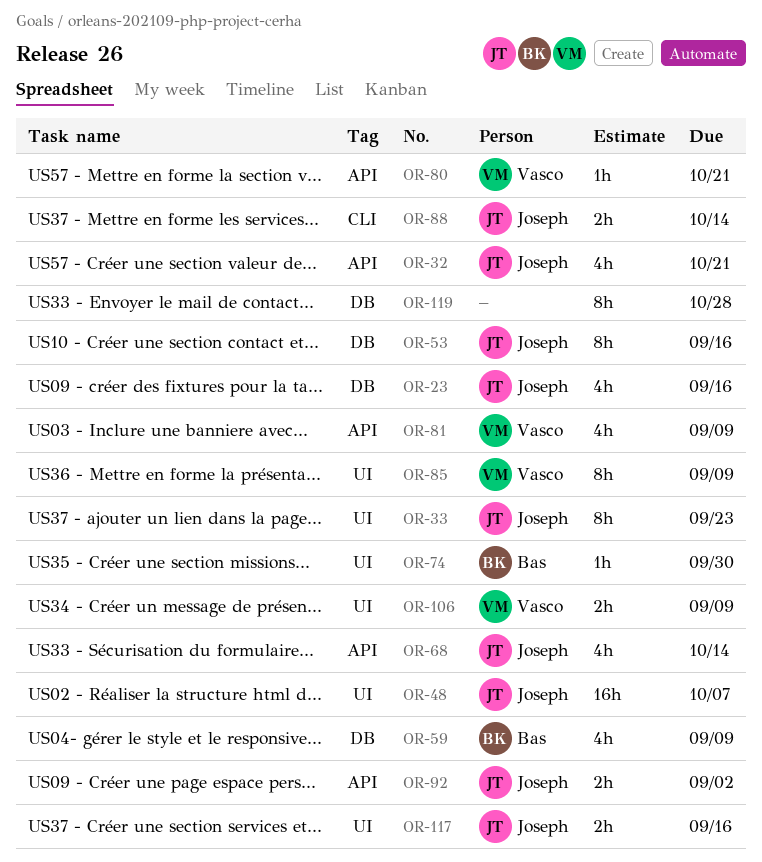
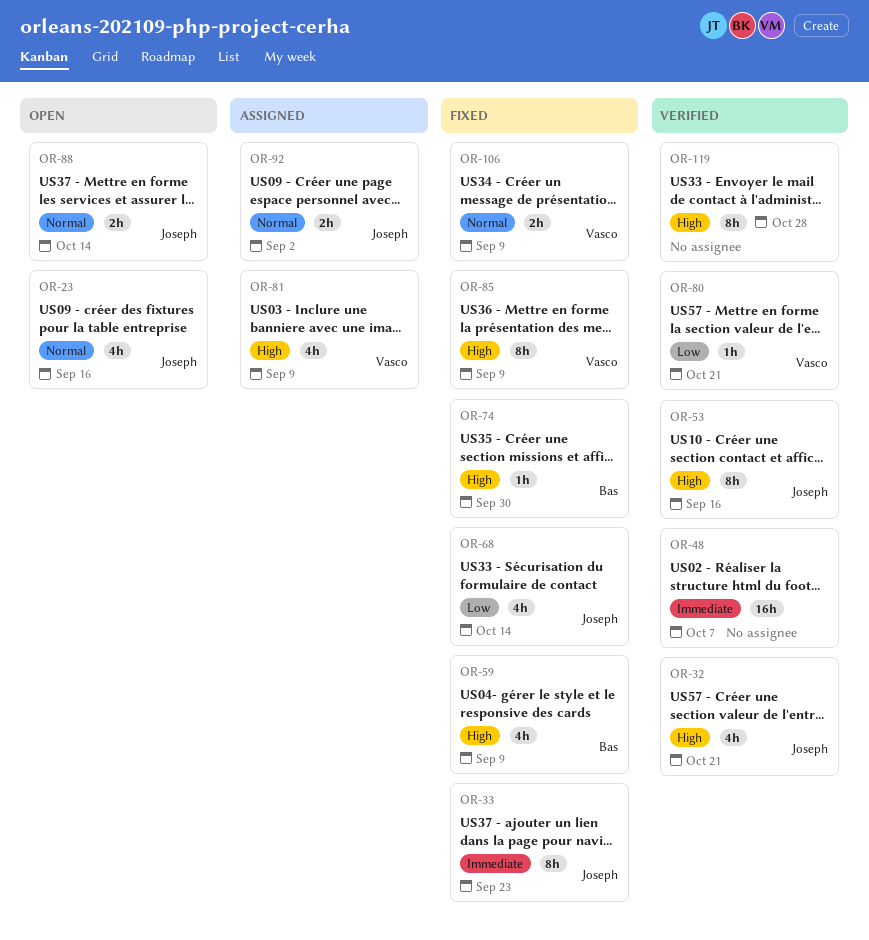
OR-48, owner: Joseph -> none
OR-117: present -> none

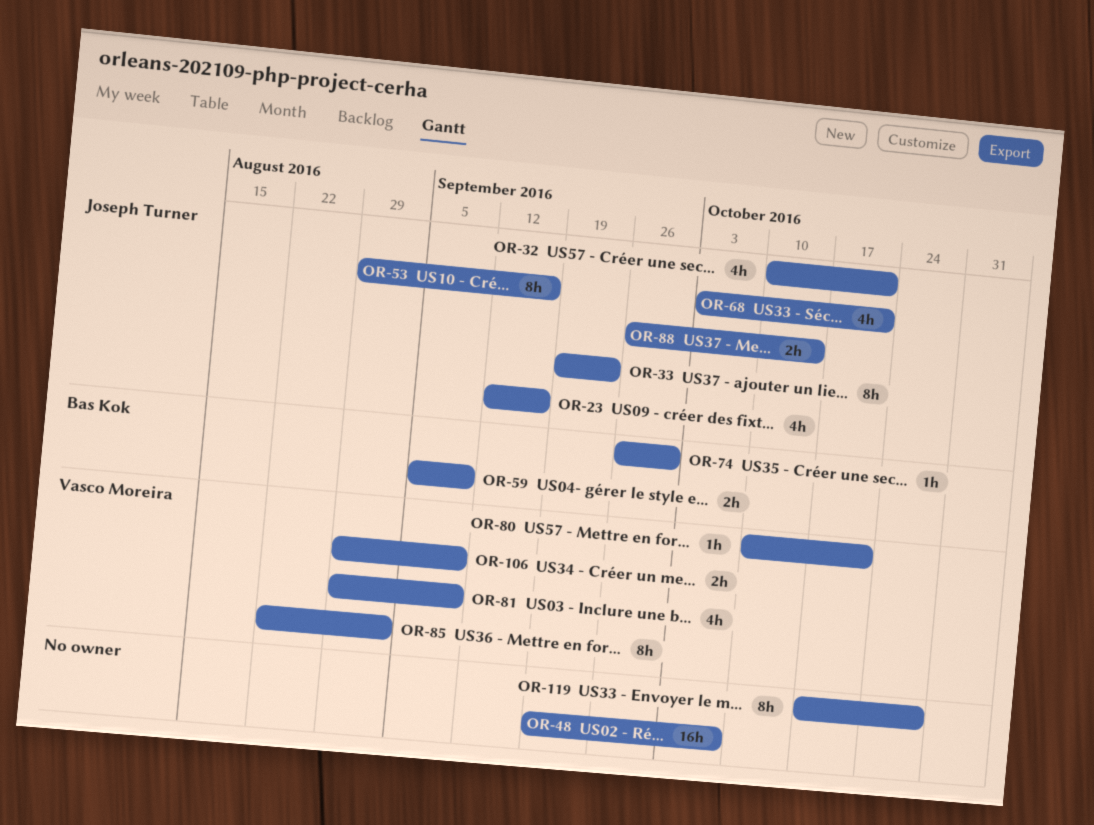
OR-59, estimate: 4h -> 2h
OR-68, due: Oct 14 -> Oct 21
OR-85, due: Sep 9 -> Sep 2
OR-92: present -> none

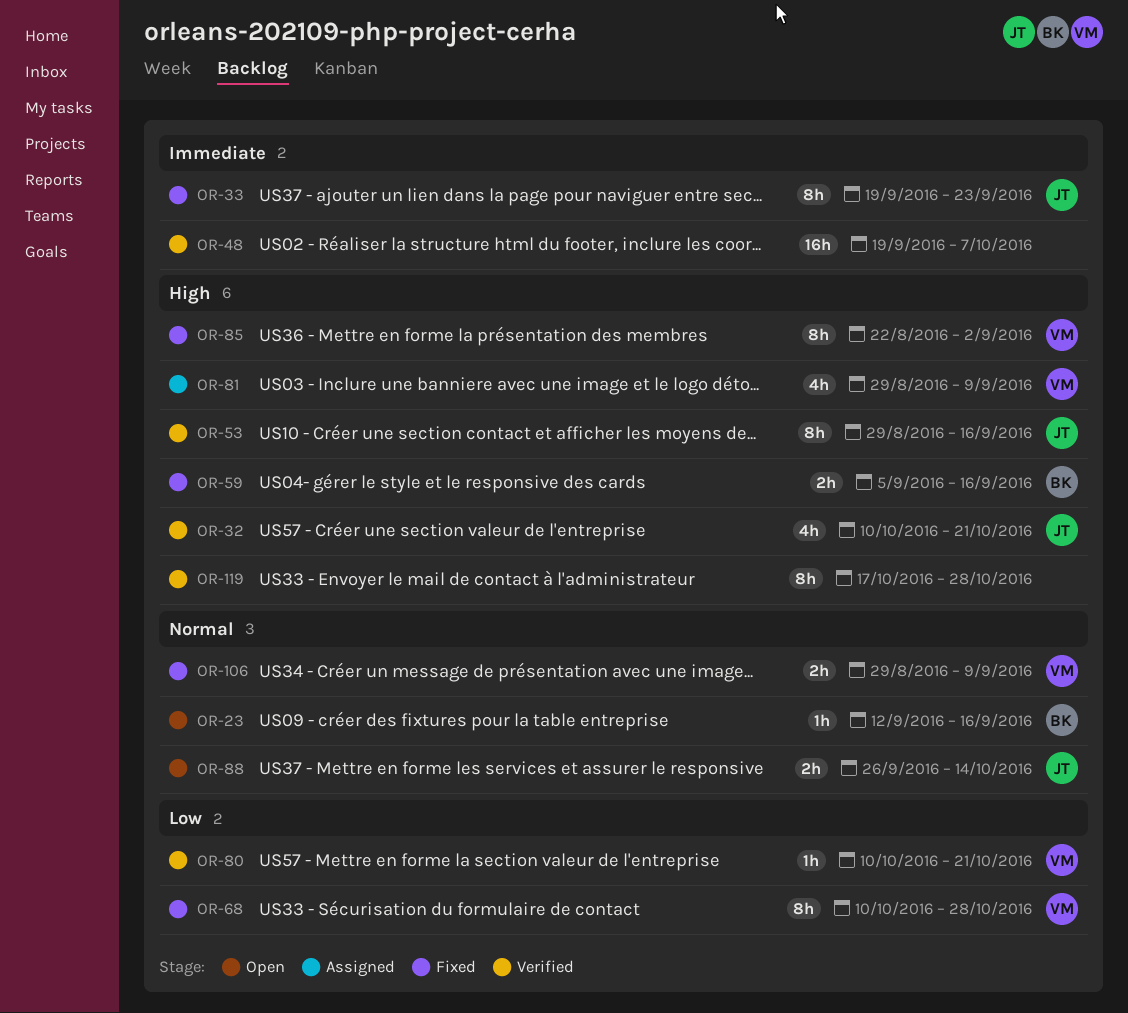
OR-23, owner: Joseph Turner -> Bas Kok
OR-23, estimate: 4h -> 1h
OR-59, due: Sep 9 -> Sep 16
OR-68, owner: Joseph Turner -> Vasco Moreira
OR-68, estimate: 4h -> 8h
OR-68, start: Oct 3 -> Oct 10
OR-68, due: Oct 21 -> Oct 28
OR-74: present -> none

